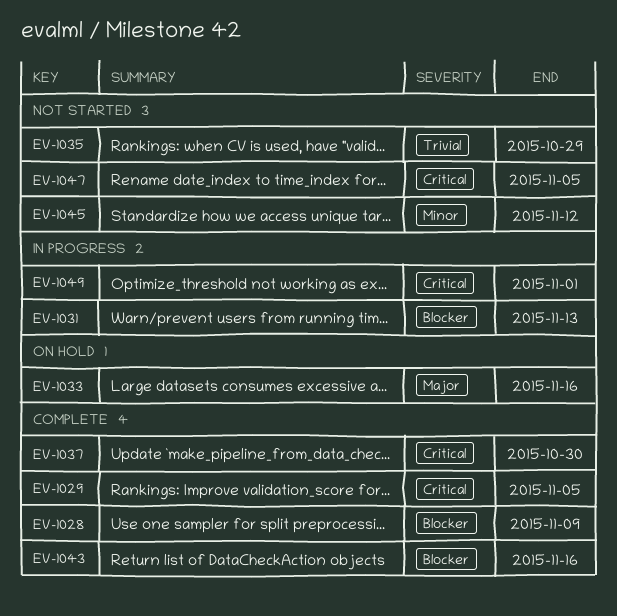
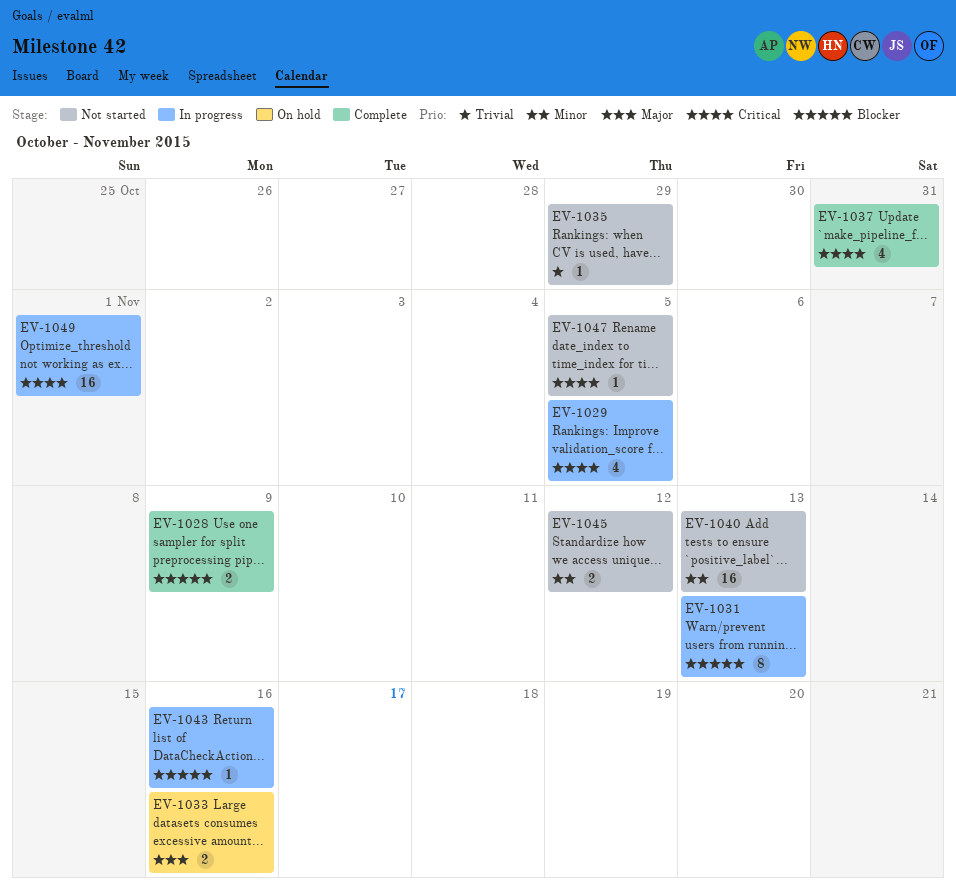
EV-1029, status: Complete -> In progress
EV-1037, due: Oct 30 -> Oct 31
EV-1040: none -> present
EV-1043, status: Complete -> In progress

